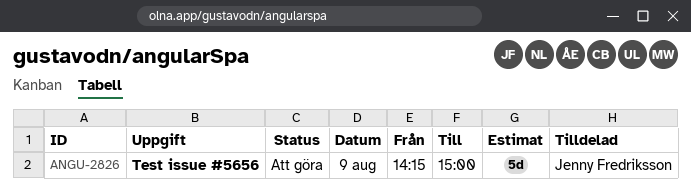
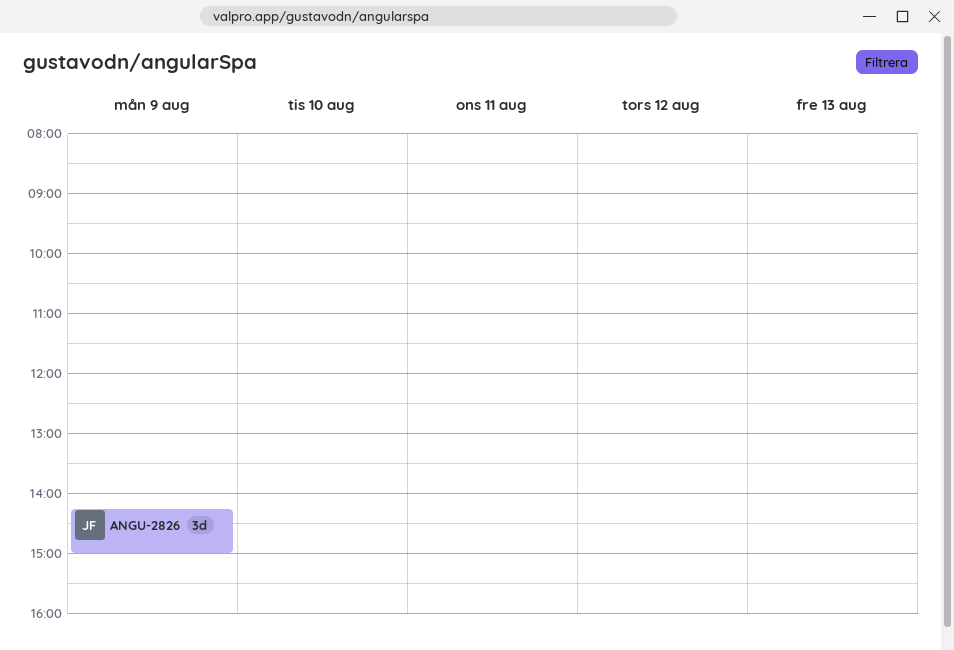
ANGU-2826, estimate: 5d -> 3d

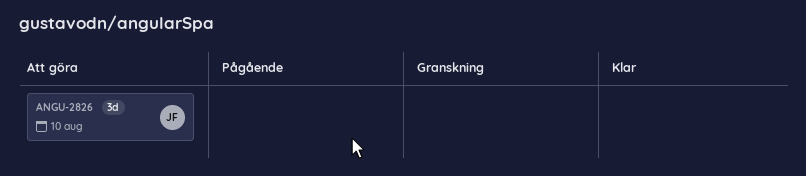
ANGU-2826, day: Aug 9 -> Aug 10

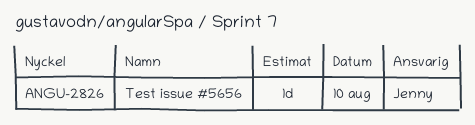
ANGU-2826, estimate: 3d -> 1d

